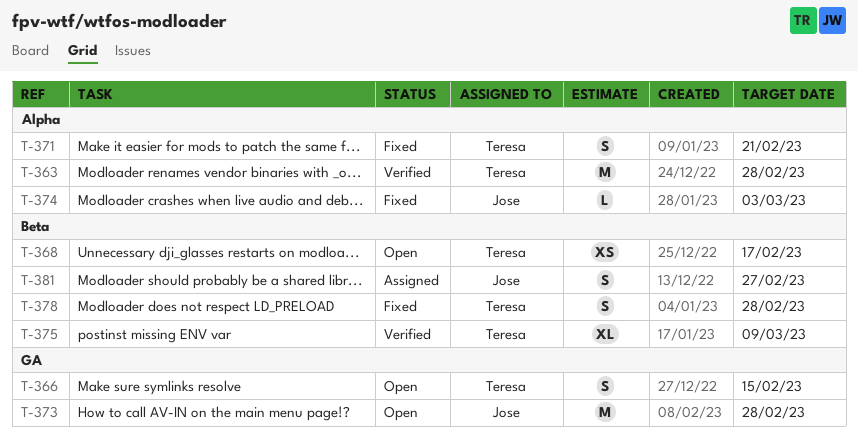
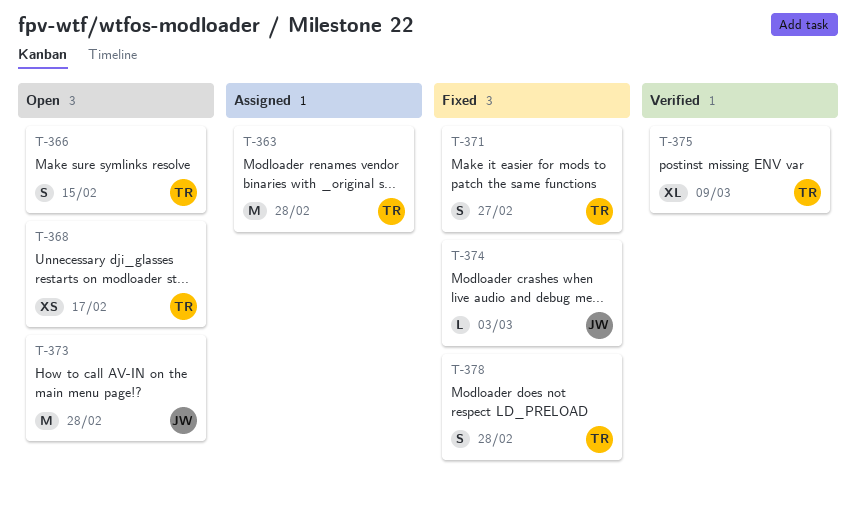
T-363, status: Verified -> Assigned
T-371, due: Feb 21 -> Feb 27
T-381: present -> none

